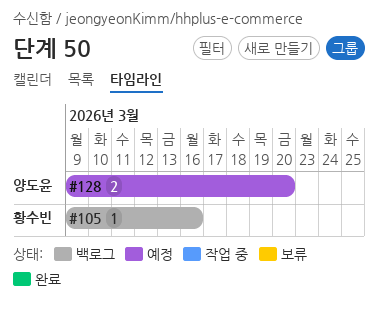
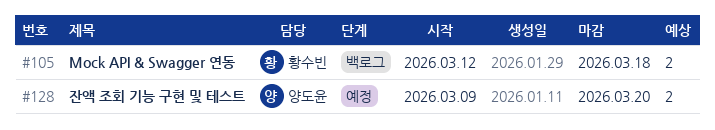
#105, estimate: 1 -> 2
#105, start: Mar 9 -> Mar 12
#105, due: Mar 16 -> Mar 18

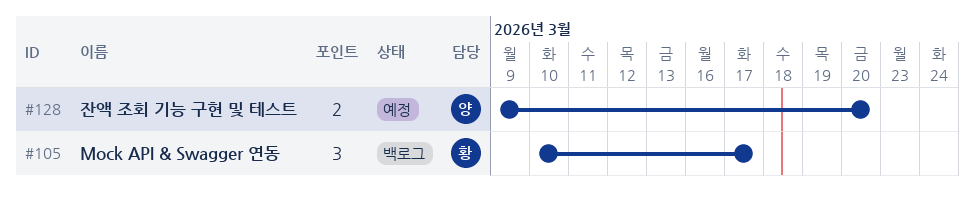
#105, estimate: 2 -> 3
#105, start: Mar 12 -> Mar 10
#105, due: Mar 18 -> Mar 17

